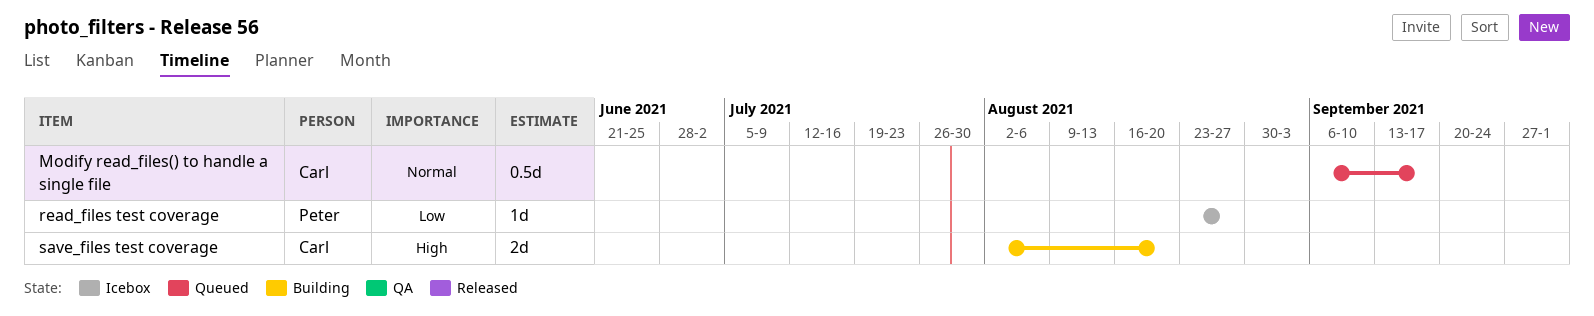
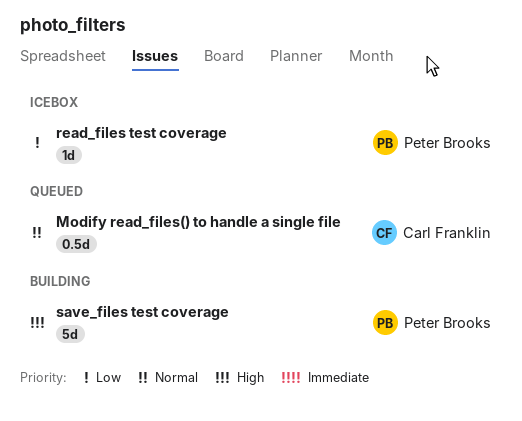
save_files test coverage, owner: Carl Franklin -> Peter Brooks
save_files test coverage, estimate: 2d -> 5d

